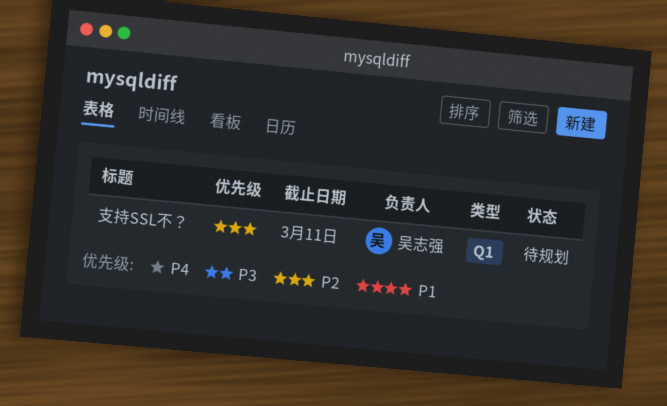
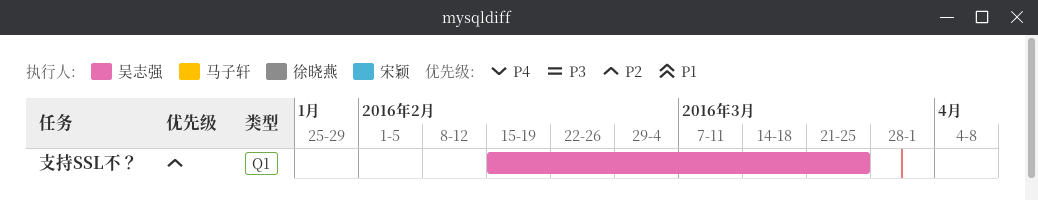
支持SSL不？, due: Mar 11 -> Mar 25

